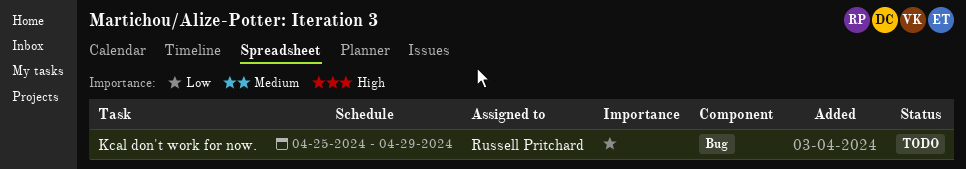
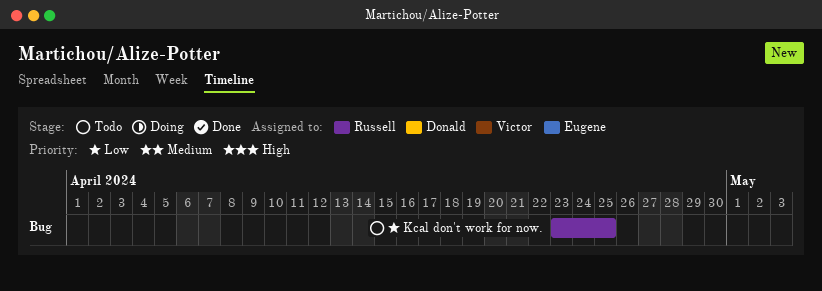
Kcal don't work for now., start: Apr 25 -> Apr 23
Kcal don't work for now., due: Apr 29 -> Apr 25

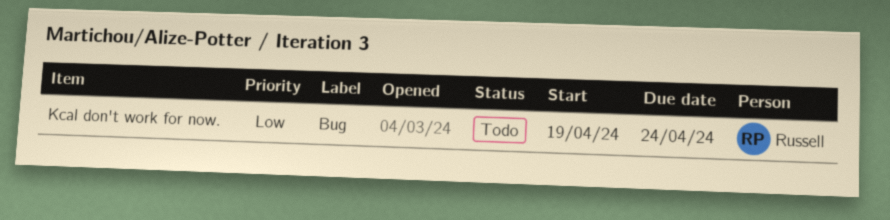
Kcal don't work for now., start: Apr 23 -> Apr 19
Kcal don't work for now., due: Apr 25 -> Apr 24

